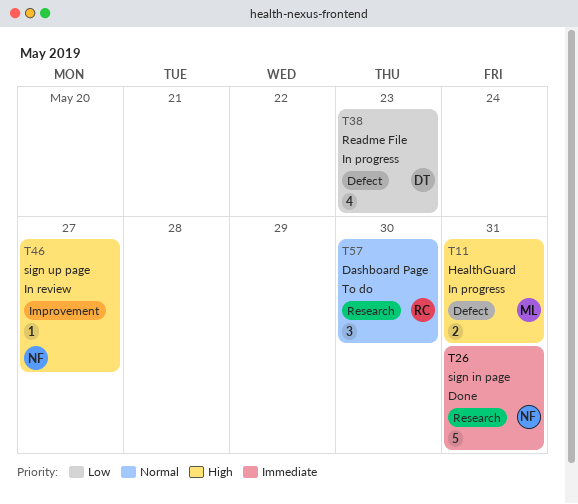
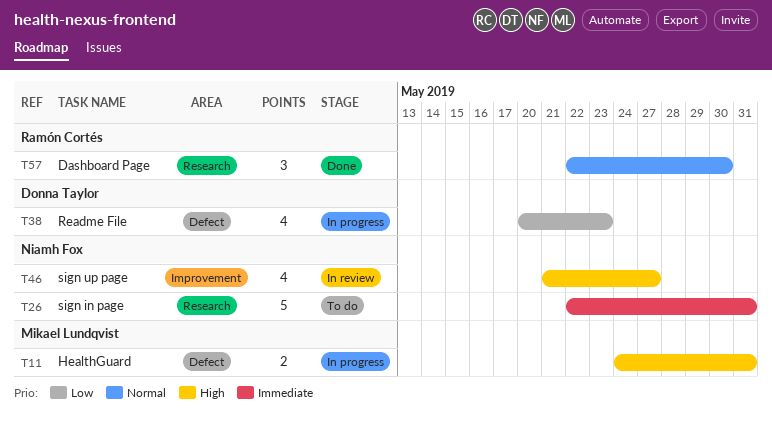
T26, status: Done -> To do
T46, estimate: 1 -> 4
T57, status: To do -> Done

